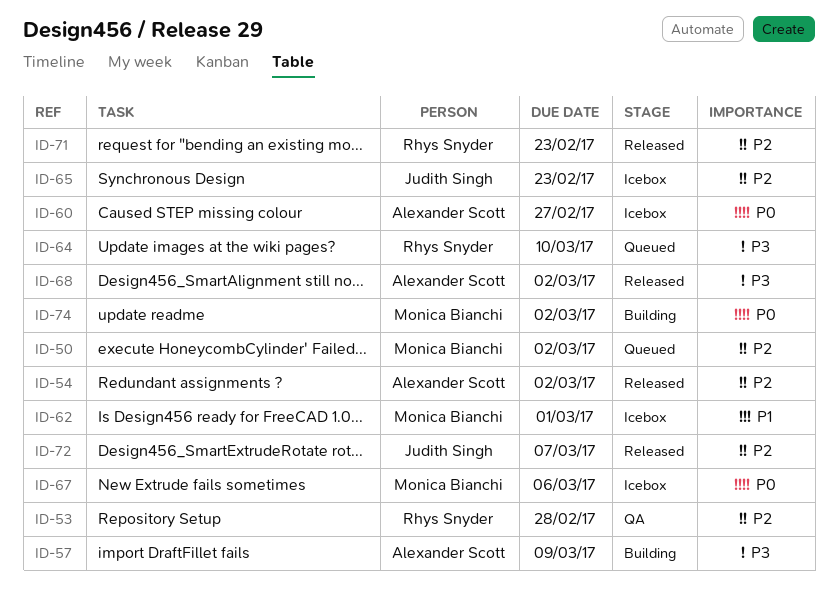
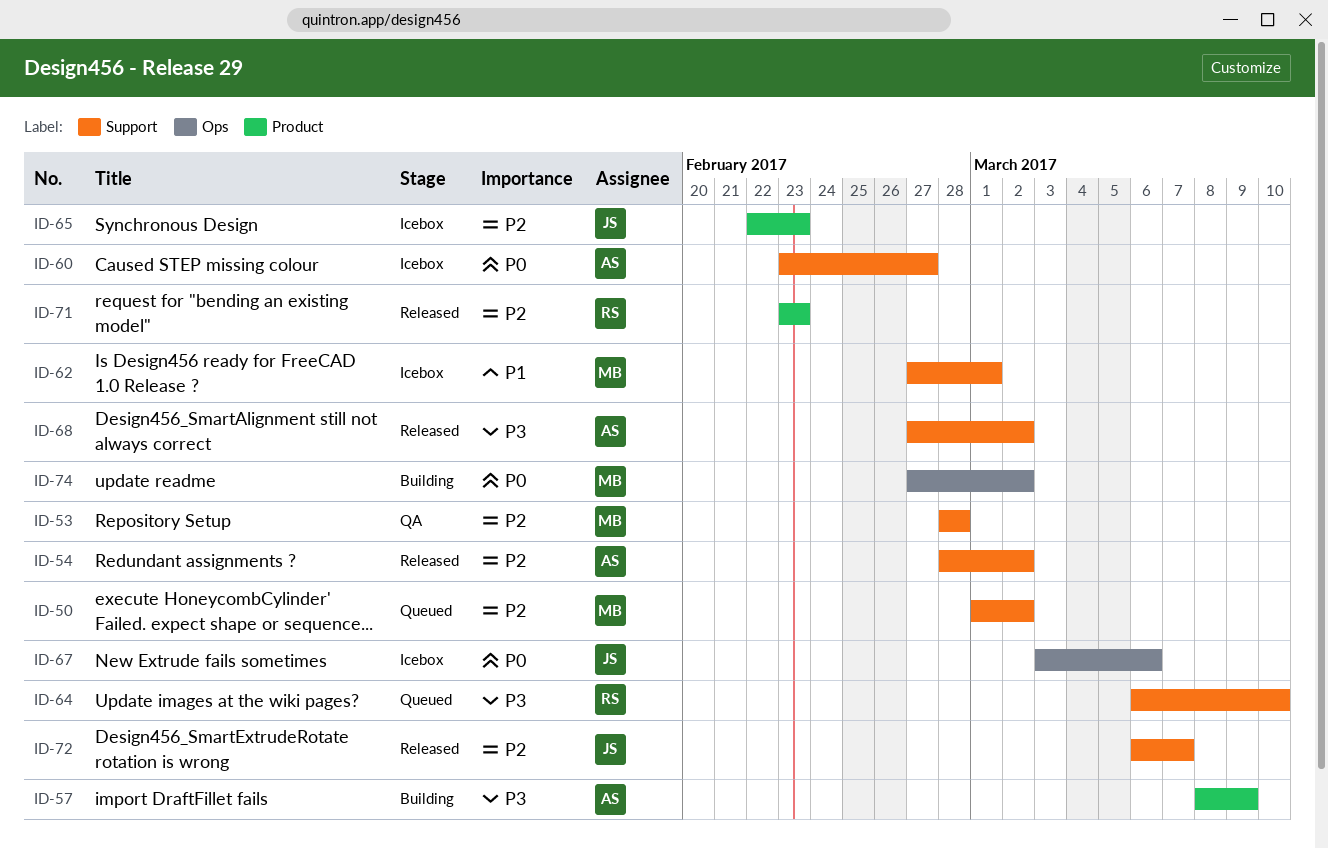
ID-53, owner: Rhys Snyder -> Monica Bianchi
ID-67, owner: Monica Bianchi -> Judith Singh

